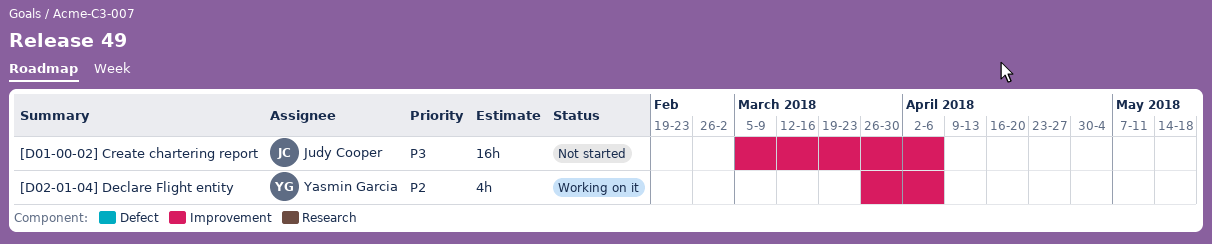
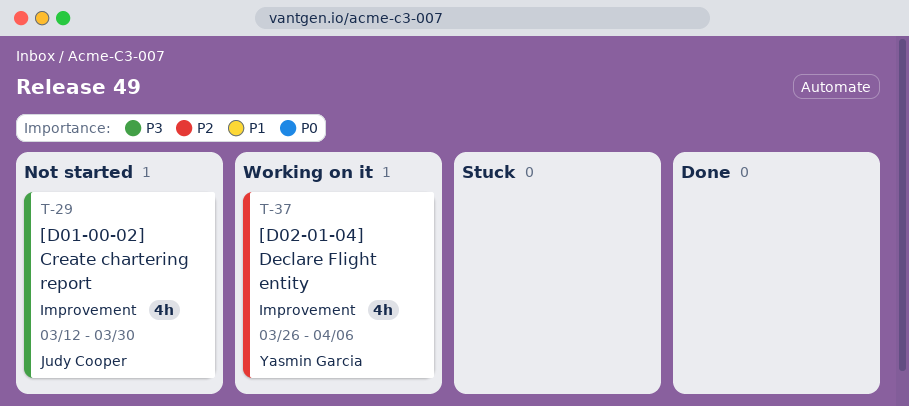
[D01-00-02] Create chartering report, estimate: 16h -> 4h
[D01-00-02] Create chartering report, start: Mar 5 -> Mar 12
[D01-00-02] Create chartering report, due: Apr 6 -> Mar 30

